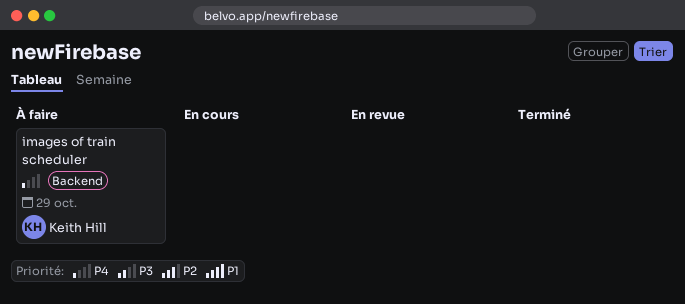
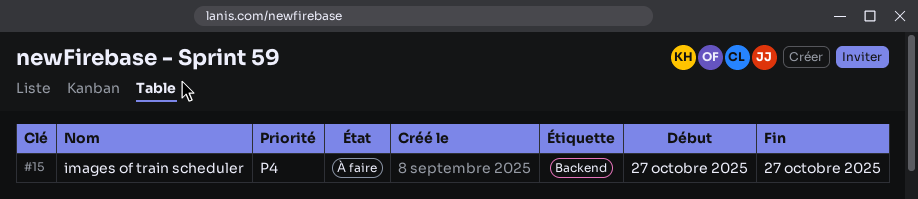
images of train scheduler, due: Oct 29 -> Oct 27

